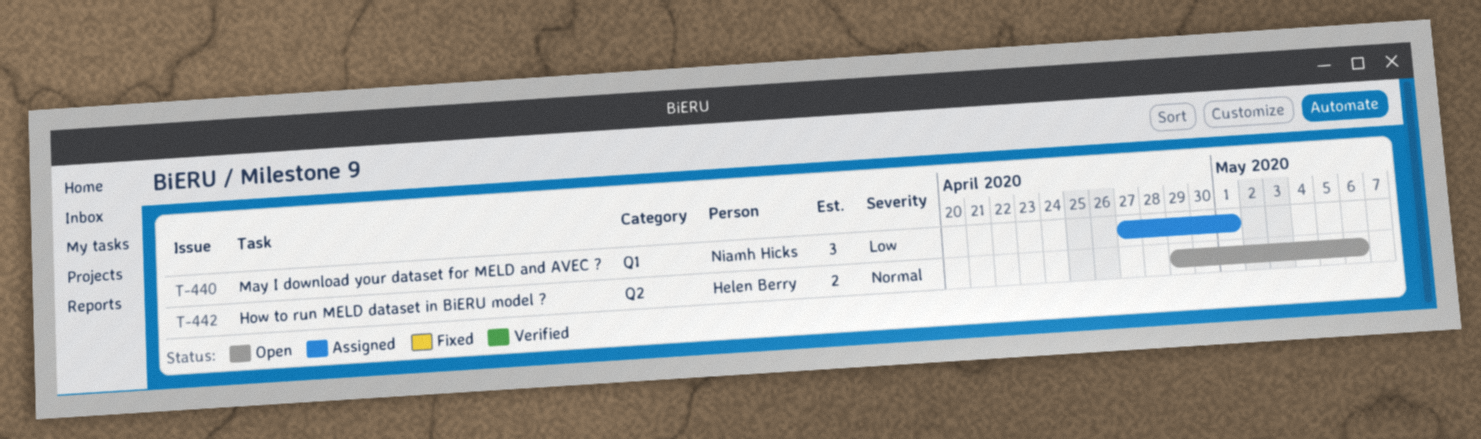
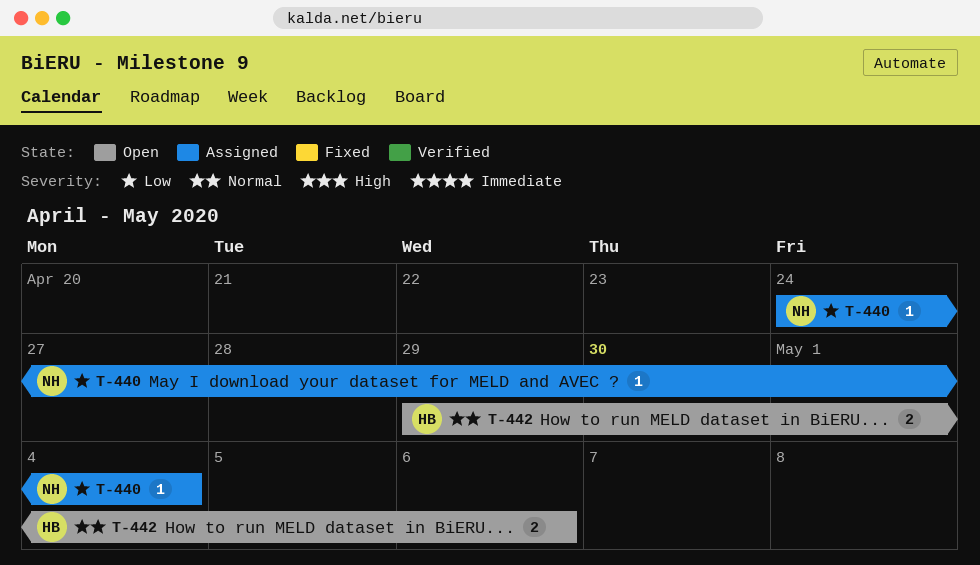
T-440, estimate: 3 -> 1
T-440, start: Apr 27 -> Apr 24
T-440, due: May 1 -> May 4

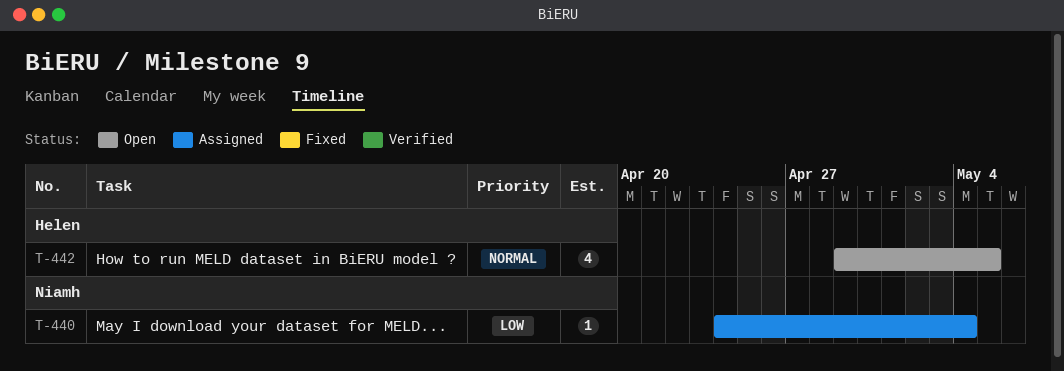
T-442, estimate: 2 -> 4
T-442, due: May 6 -> May 5

